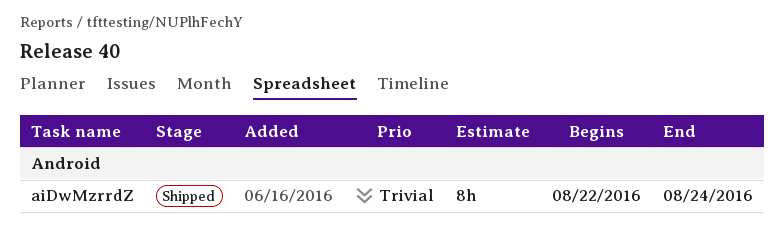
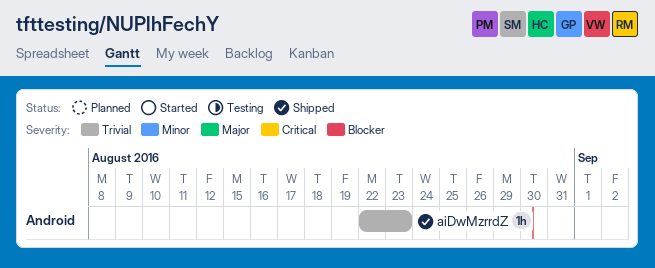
aiDwMzrrdZ, estimate: 8h -> 1h
aiDwMzrrdZ, due: Aug 24 -> Aug 23

